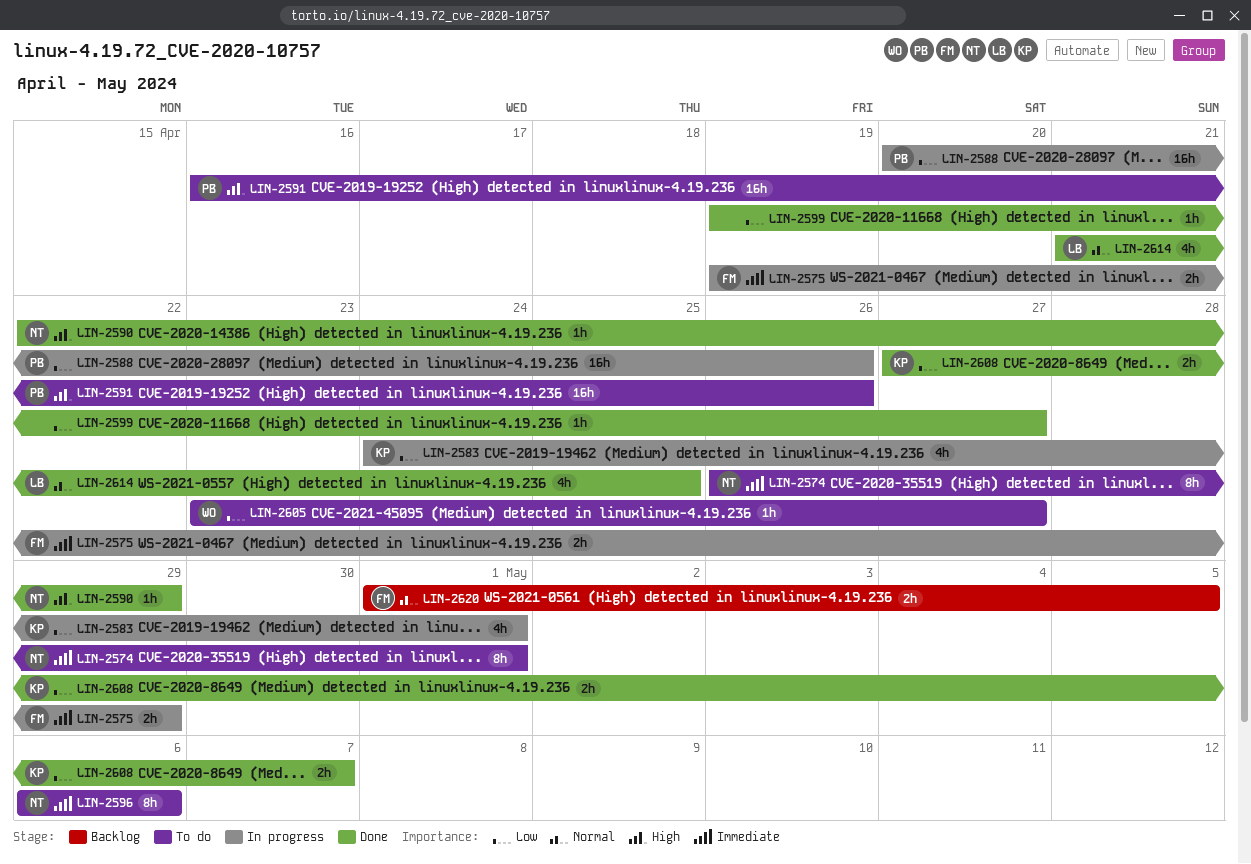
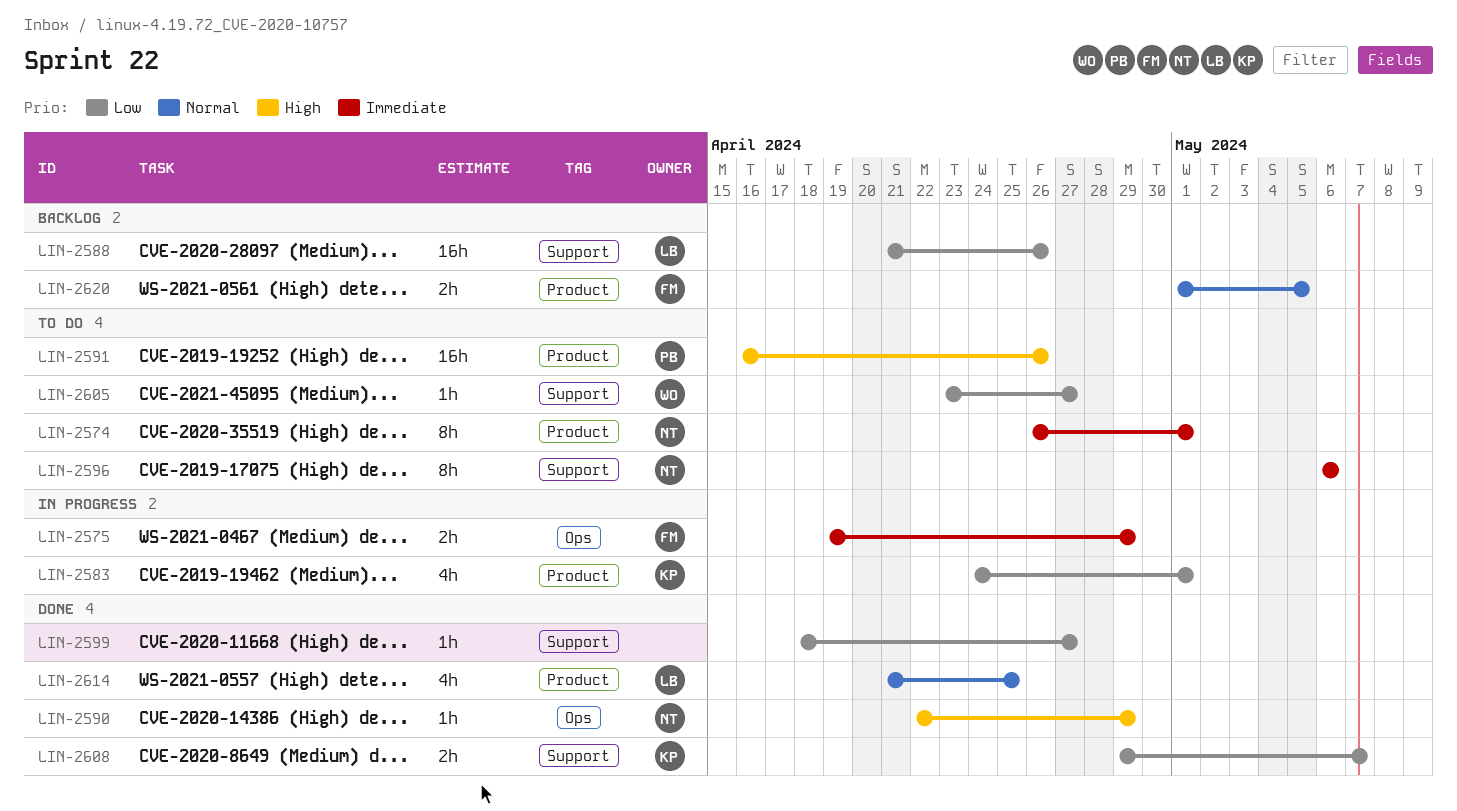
LIN-2588, status: In progress -> Backlog
LIN-2588, owner: PB -> LB
LIN-2588, start: Apr 20 -> Apr 21
LIN-2599, start: Apr 19 -> Apr 18
LIN-2608, start: Apr 27 -> Apr 29

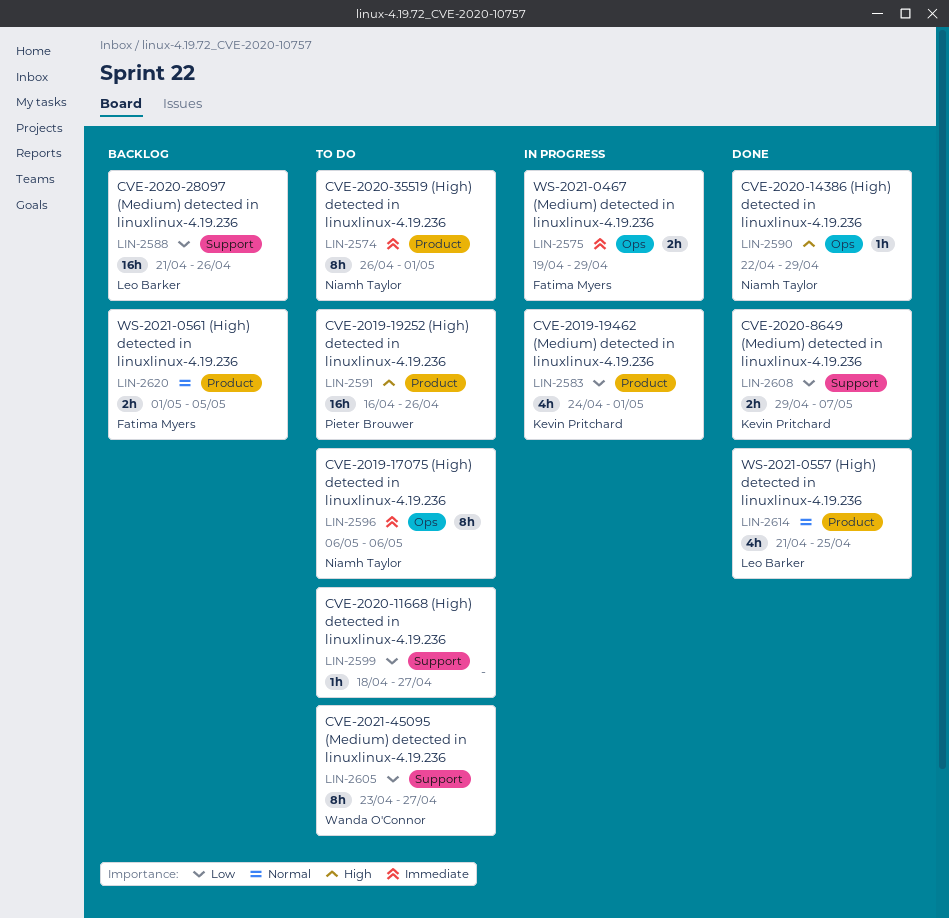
LIN-2596, label: Support -> Ops
LIN-2599, status: Done -> To do
LIN-2605, estimate: 1h -> 8h

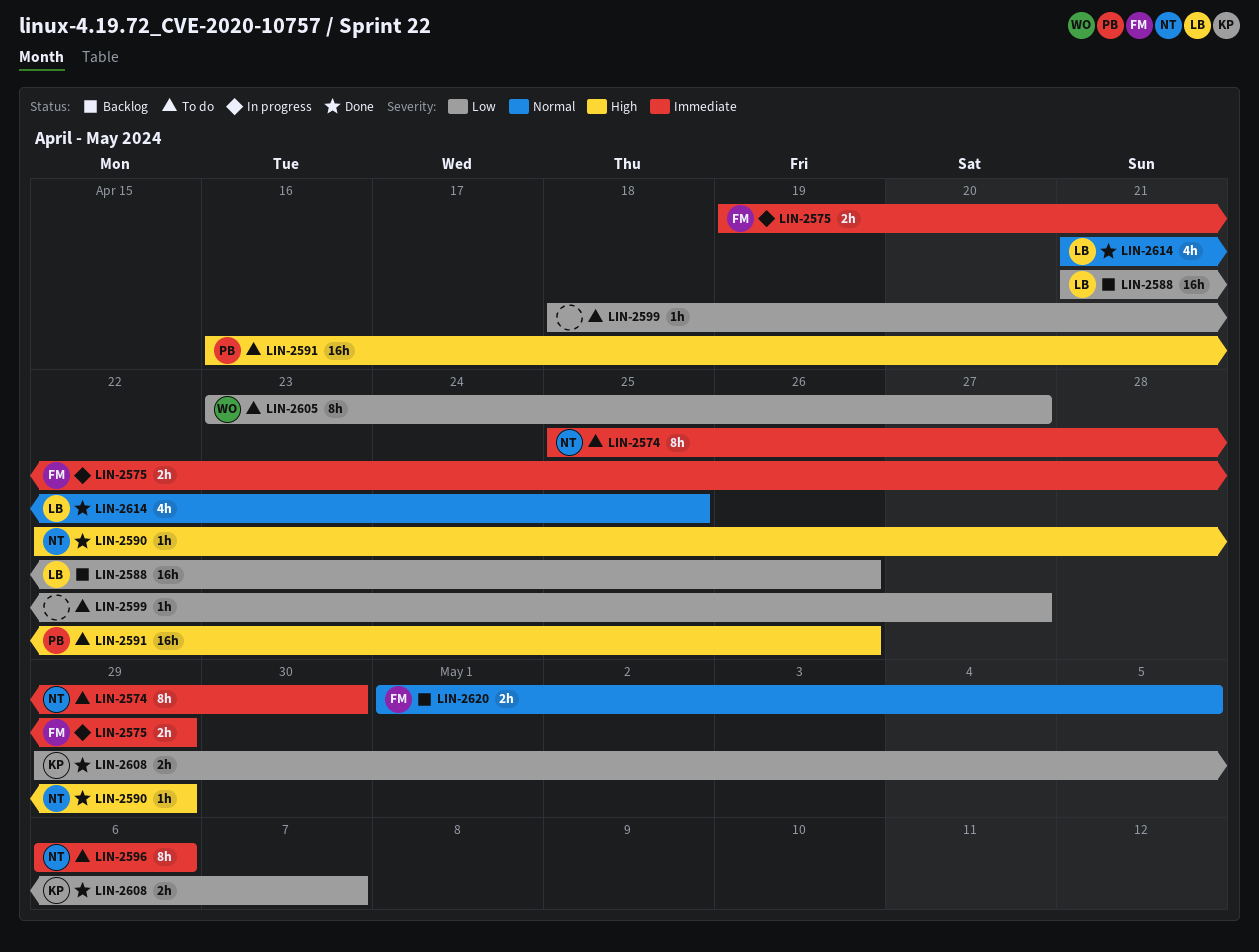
LIN-2574, start: Apr 26 -> Apr 25
LIN-2574, due: May 1 -> Apr 30
LIN-2583: present -> none

